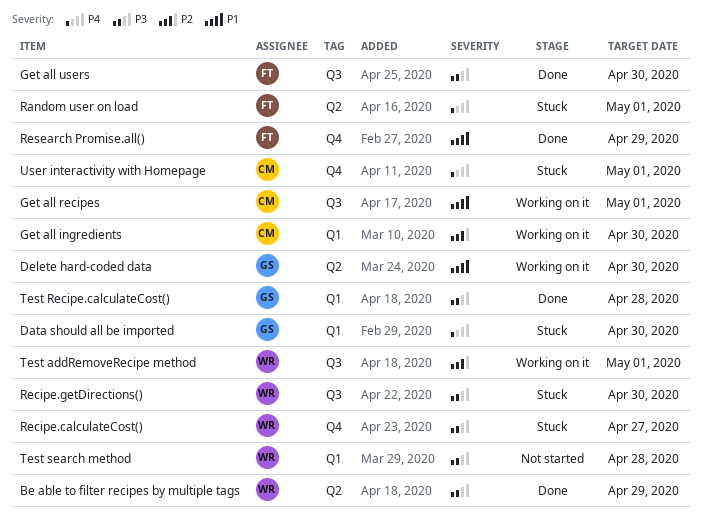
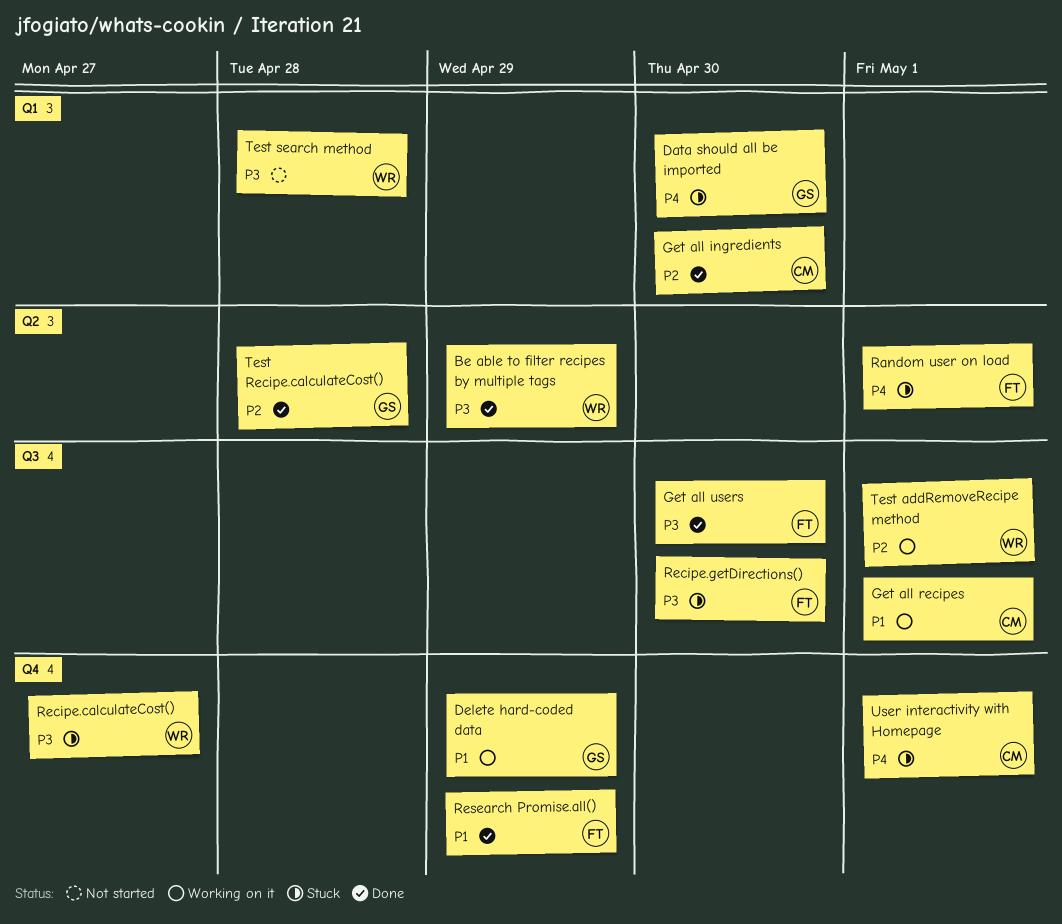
Delete hard-coded data, label: Q2 -> Q4
Delete hard-coded data, due: Apr 30 -> Apr 29
Get all ingredients, status: Working on it -> Done
Recipe.getDirections(), owner: WR -> FT
Test Recipe.calculateCost(), priority: P3 -> P2
Test Recipe.calculateCost(), label: Q1 -> Q2

